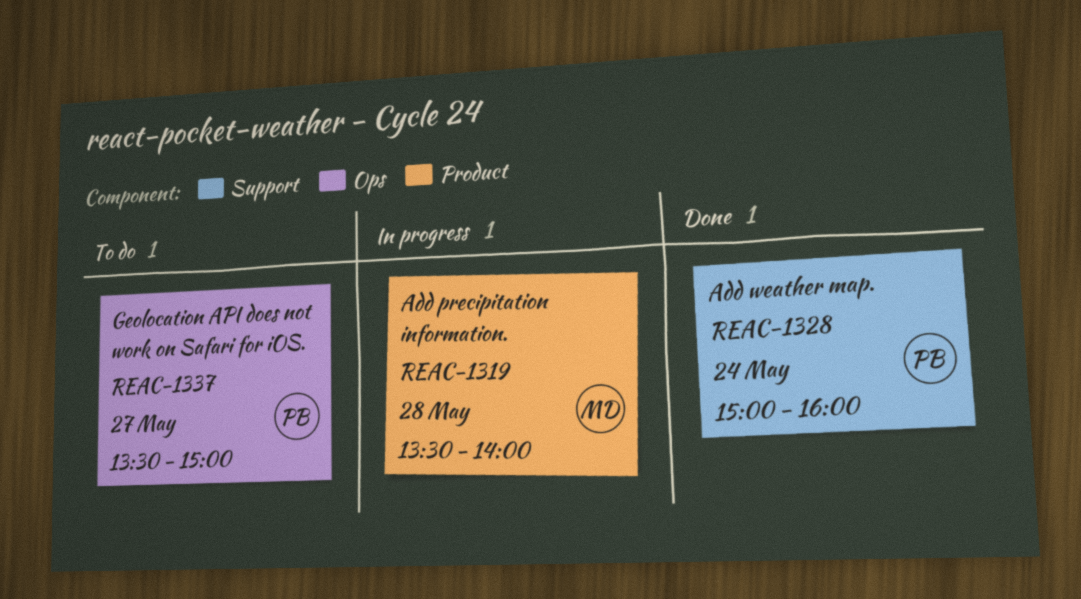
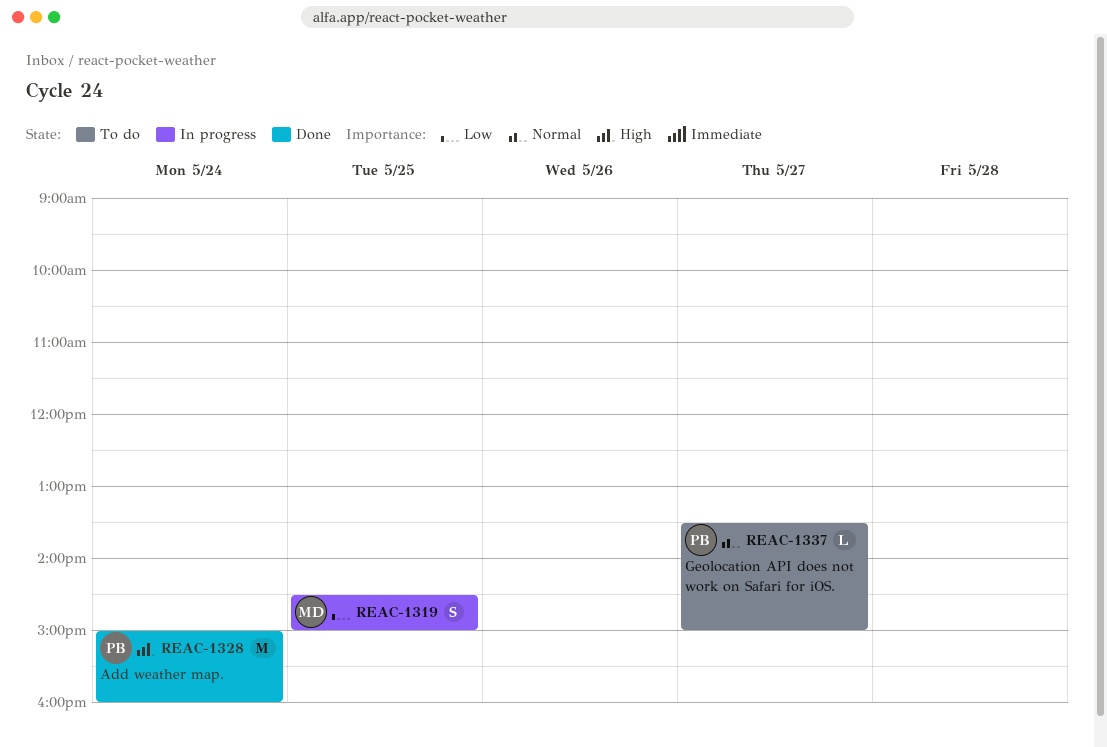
REAC-1319, day: May 28 -> May 25
REAC-1319, begins: 13:30 -> 14:30
REAC-1319, ends: 14:00 -> 15:00

